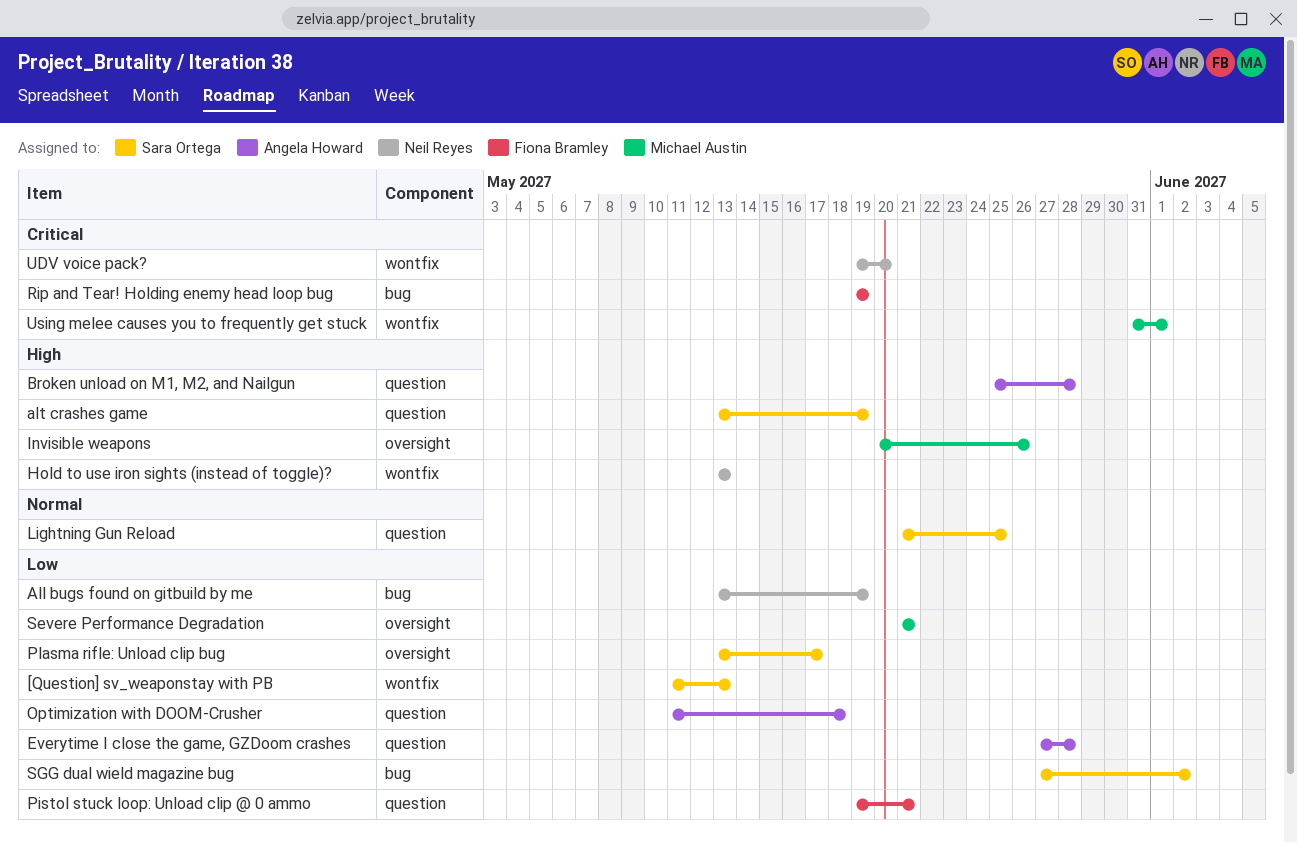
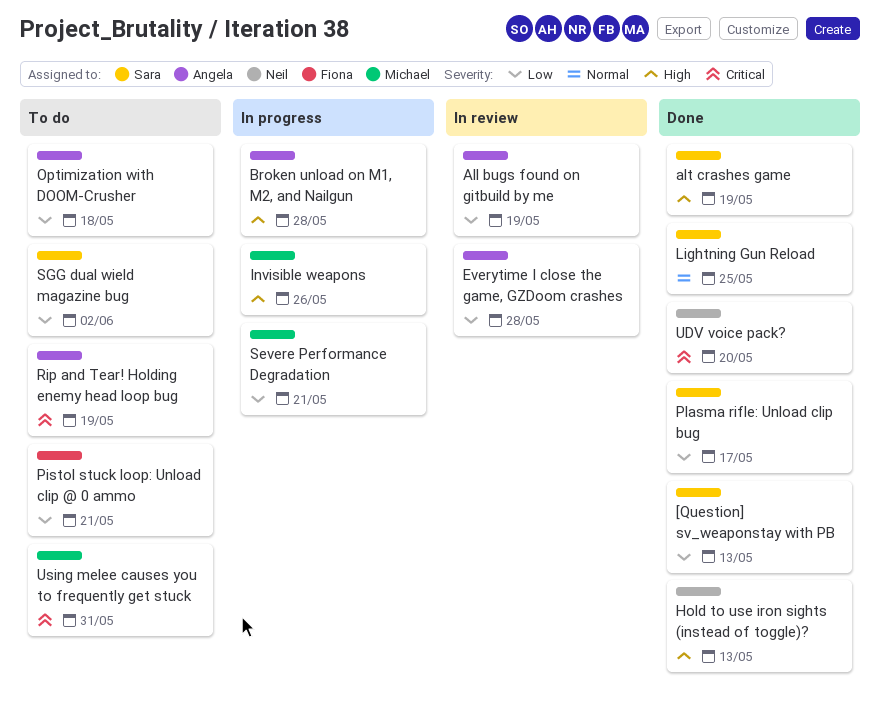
All bugs found on gitbuild by me, owner: Neil Reyes -> Angela Howard
Rip and Tear! Holding enemy head loop bug, owner: Fiona Bramley -> Angela Howard
Using melee causes you to frequently get stuck, due: Jun 1 -> May 31

